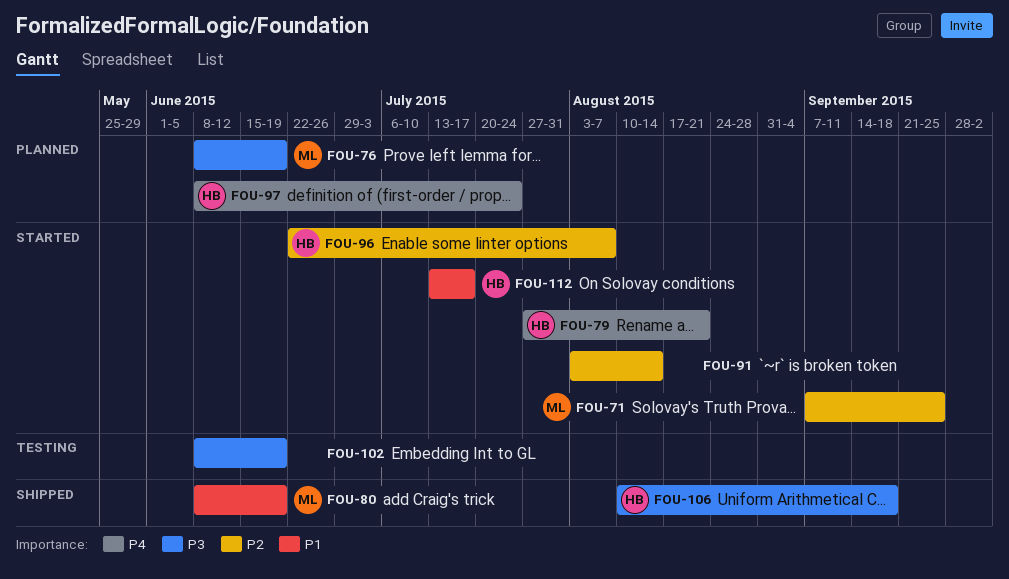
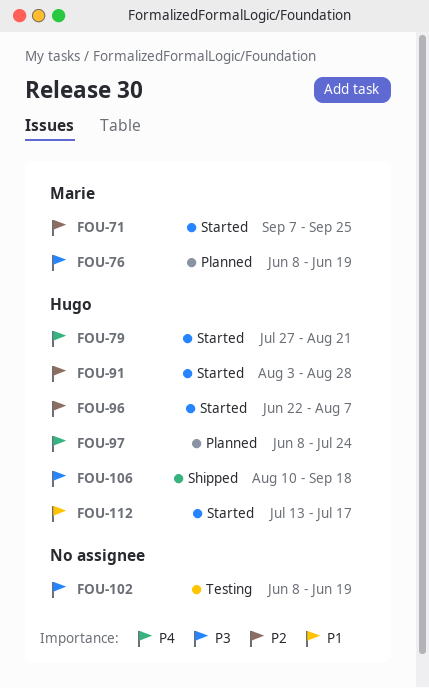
FOU-80: present -> none
FOU-91, owner: none -> Hugo
FOU-91, due: Aug 14 -> Aug 28

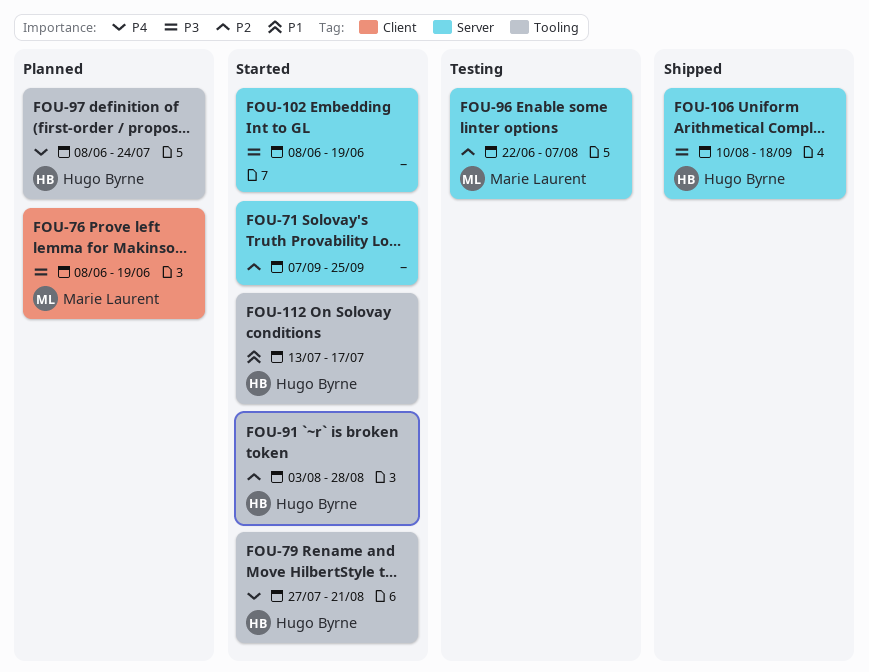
FOU-71, owner: Marie Laurent -> none
FOU-96, status: Started -> Testing
FOU-96, owner: Hugo Byrne -> Marie Laurent
FOU-102, status: Testing -> Started

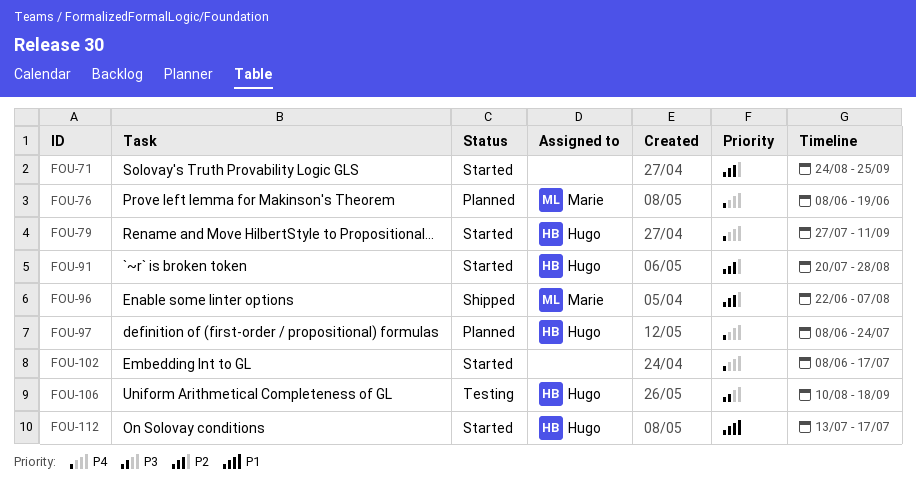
FOU-71, start: Sep 7 -> Aug 24
FOU-76, priority: P3 -> P4
FOU-79, due: Aug 21 -> Sep 11
FOU-91, start: Aug 3 -> Jul 20
FOU-96, status: Testing -> Shipped
FOU-102, priority: P3 -> P4
FOU-102, due: Jun 19 -> Jul 17
FOU-106, status: Shipped -> Testing

